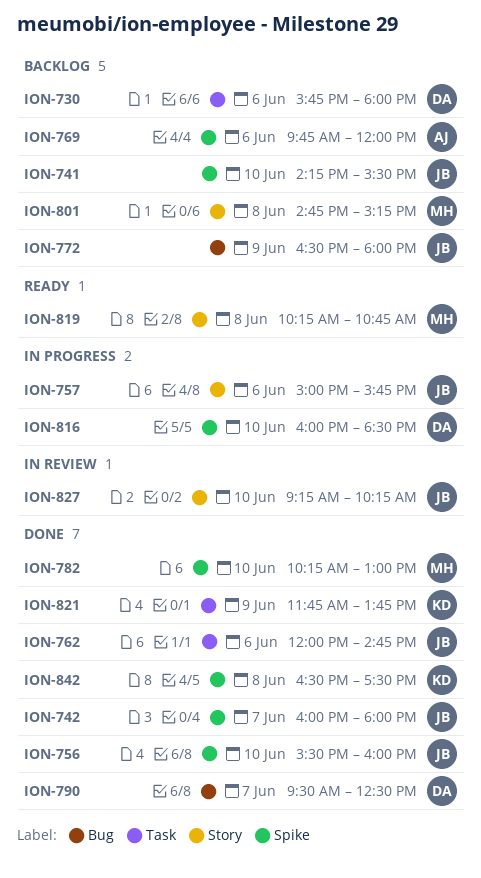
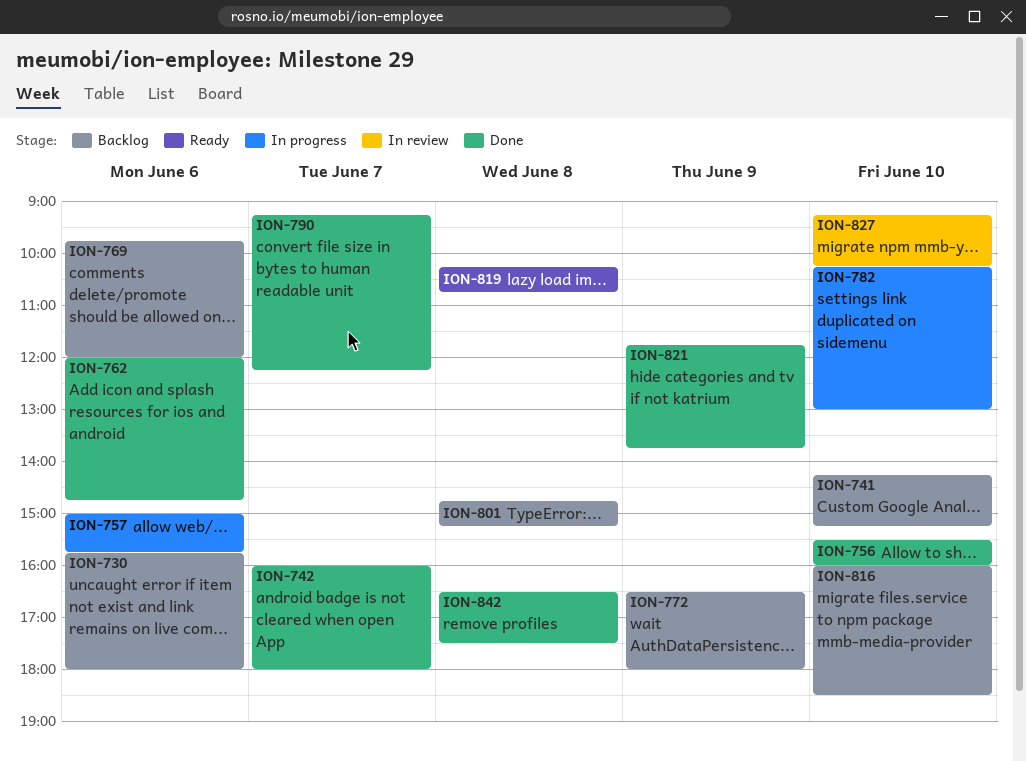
ION-741, ends: 15:30 -> 15:15
ION-782, status: Done -> In progress
ION-790, begins: 09:30 -> 09:15
ION-790, ends: 12:30 -> 12:15
ION-816, status: In progress -> Backlog

